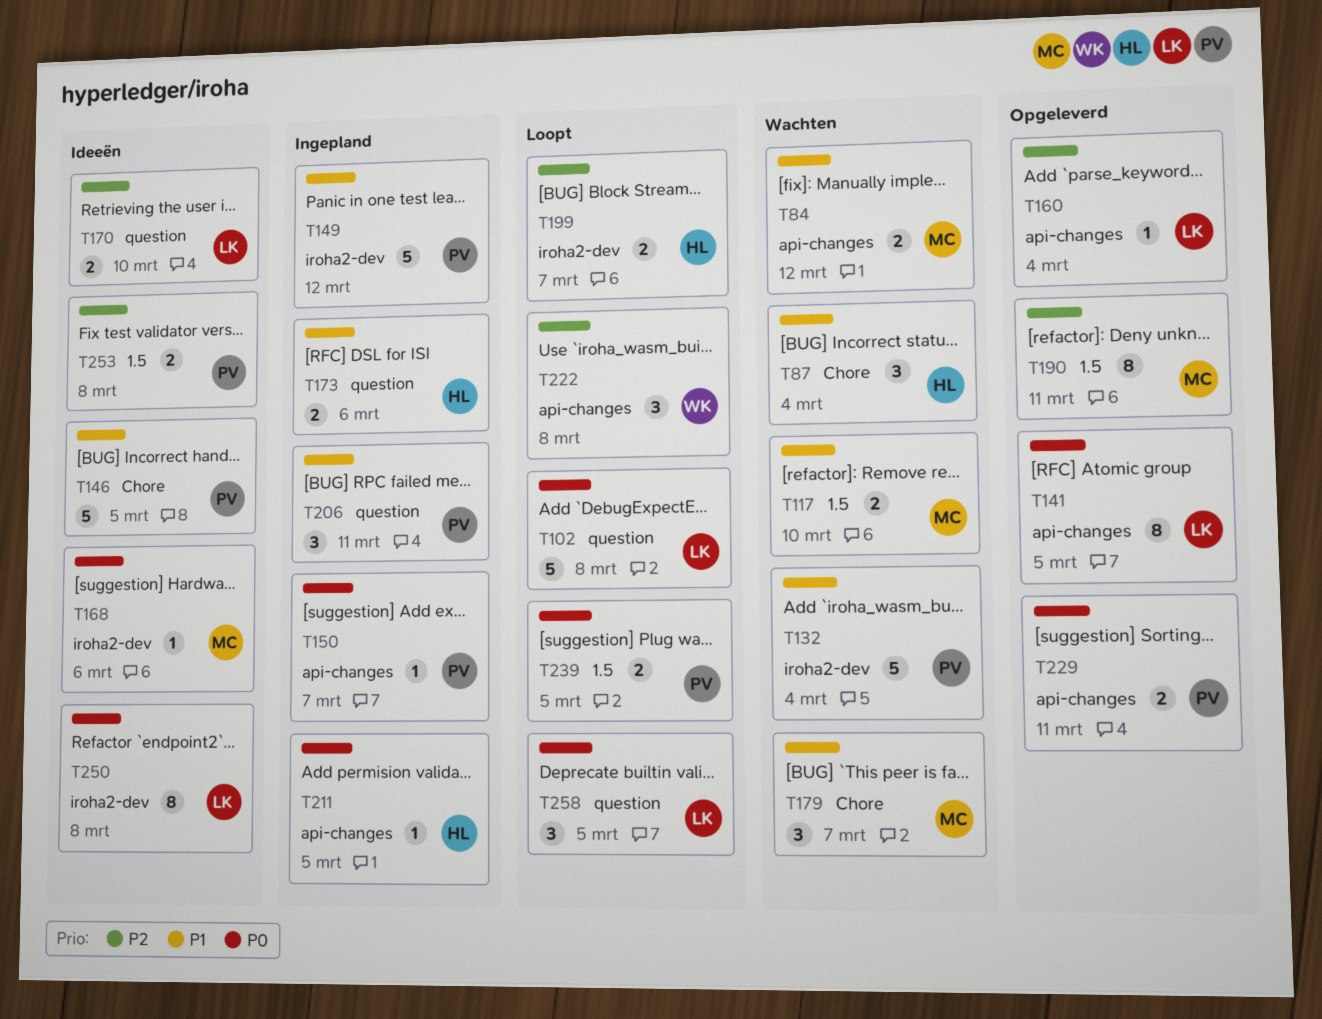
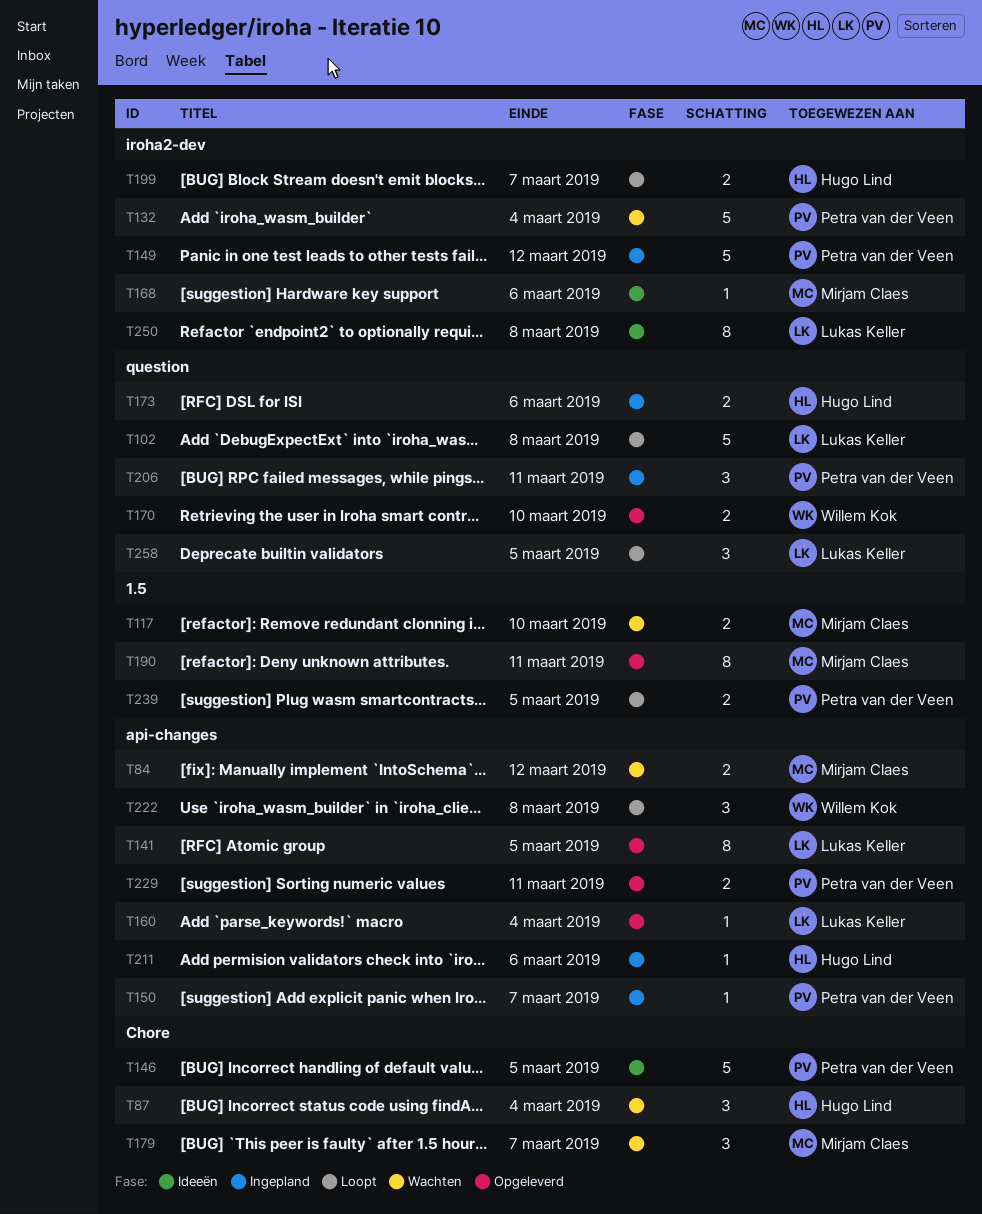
T170, status: Ideeën -> Opgeleverd
T170, owner: Lukas Keller -> Willem Kok
T211, due: Mar 5 -> Mar 6
T253: present -> none

